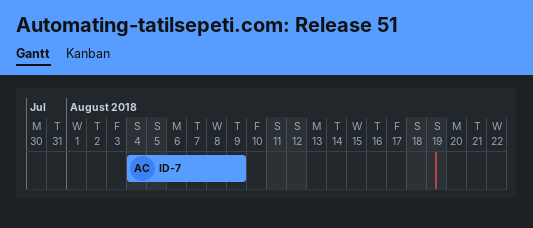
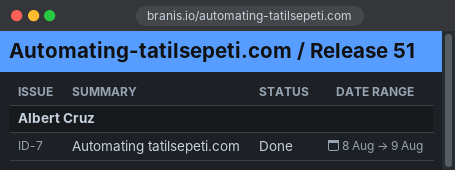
ID-7, start: Aug 4 -> Aug 8

